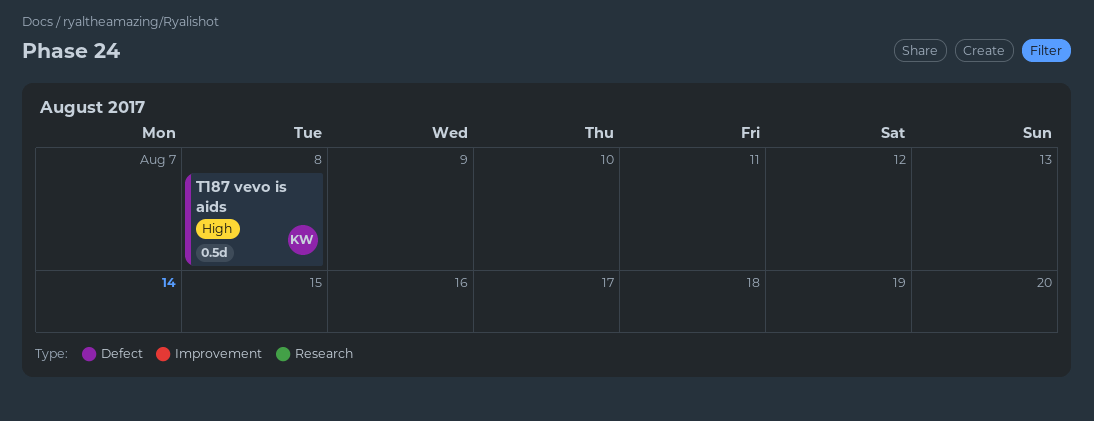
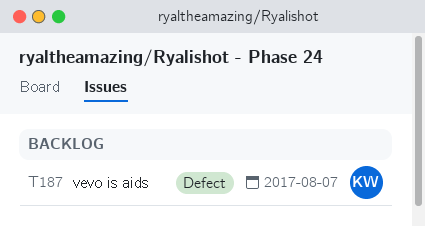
T187, due: Aug 8 -> Aug 7

